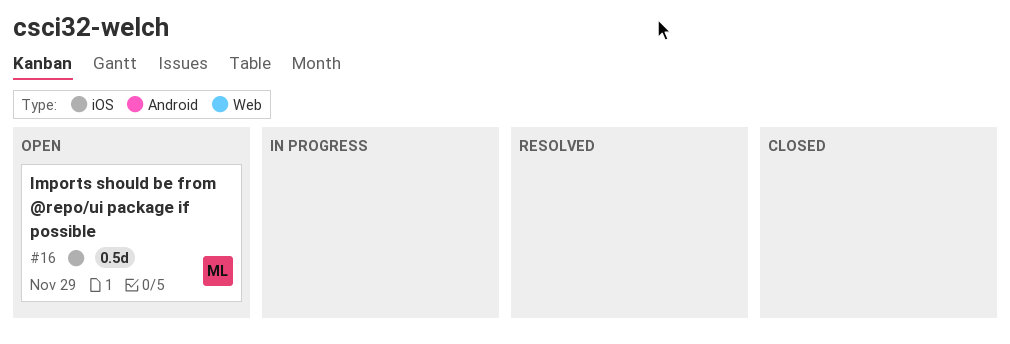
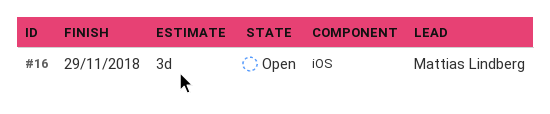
#16, estimate: 0.5d -> 3d

